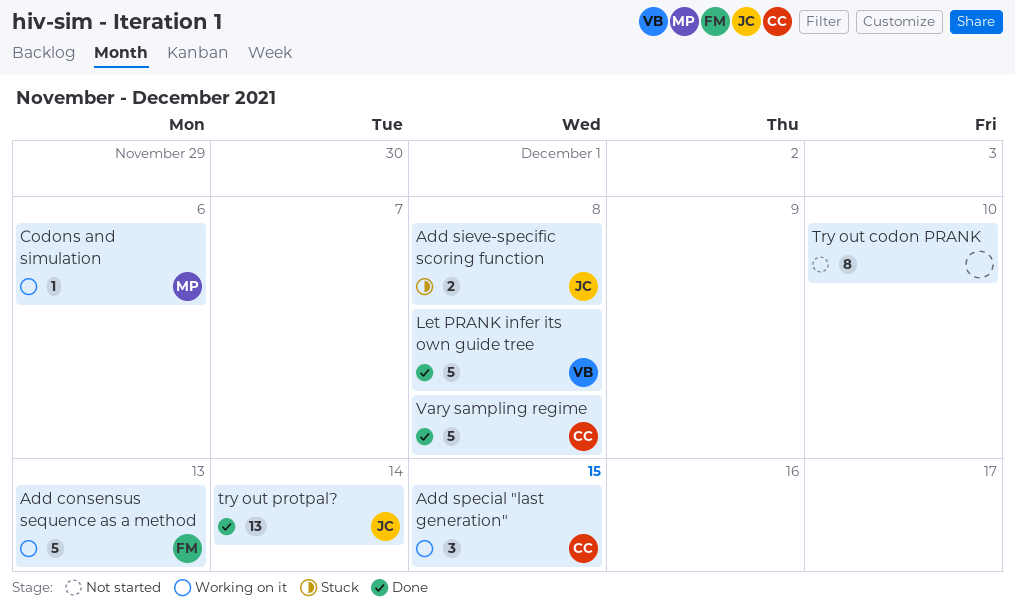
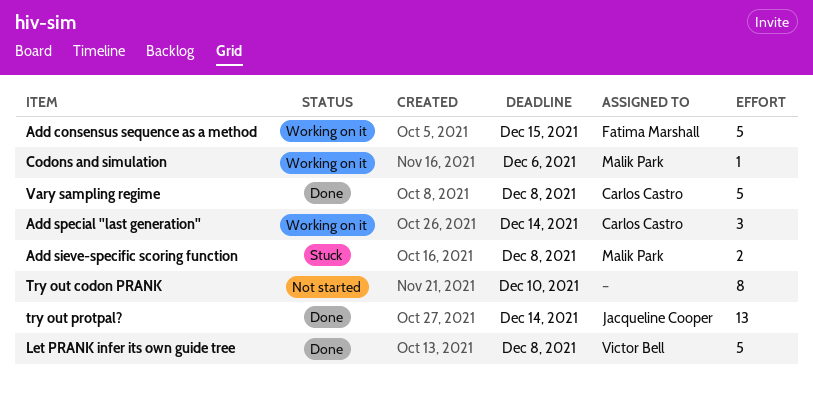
Add consensus sequence as a method, due: Dec 13 -> Dec 15
Add sieve-specific scoring function, owner: Jacqueline Cooper -> Malik Park
Add special "last generation", due: Dec 15 -> Dec 14

